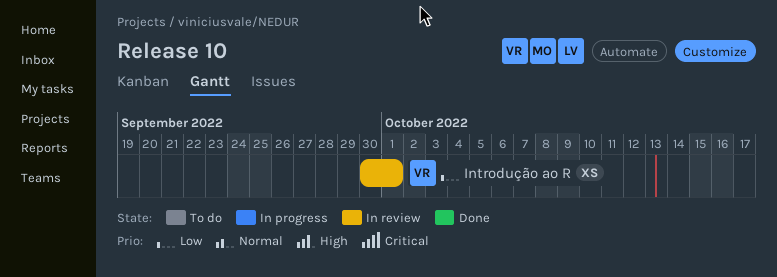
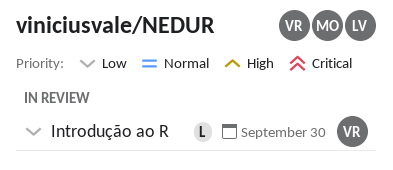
Introdução ao R, estimate: XS -> L
Introdução ao R, due: Oct 1 -> Sep 30

